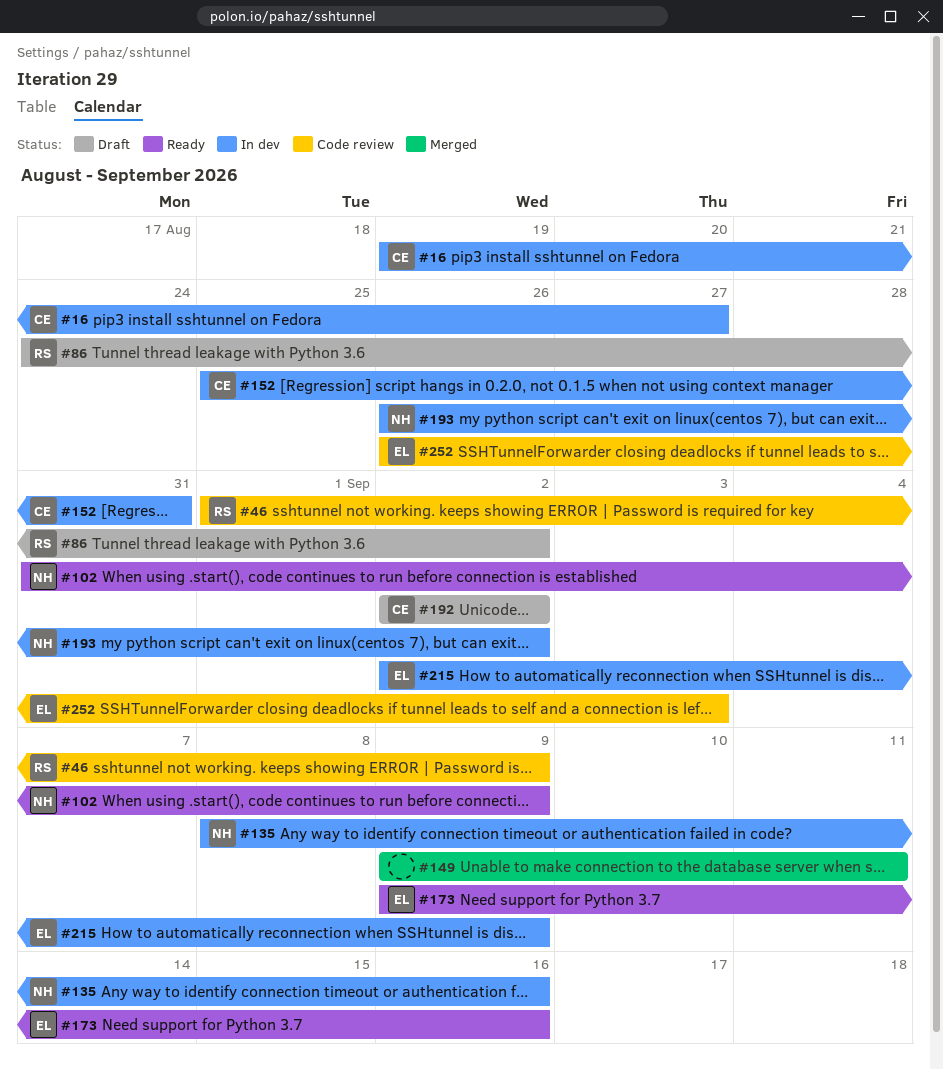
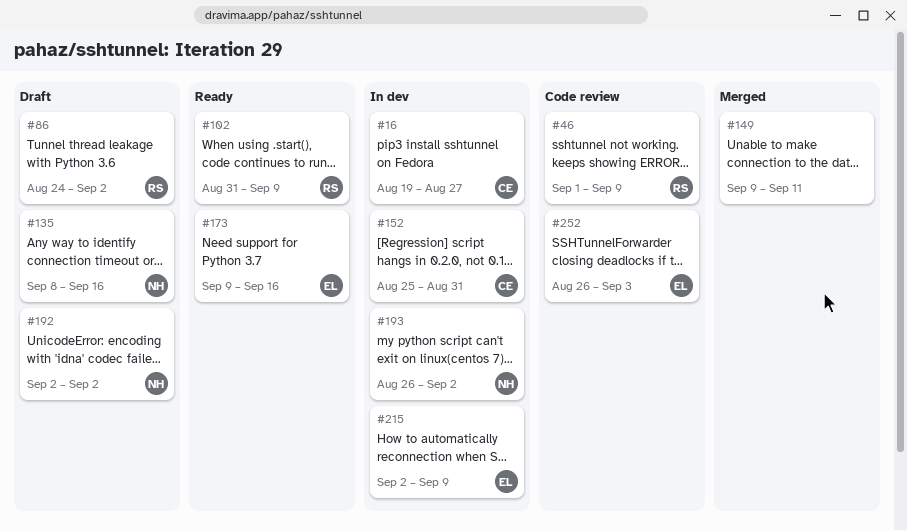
#102, owner: NH -> RS
#135, status: In dev -> Draft
#192, owner: CE -> NH

